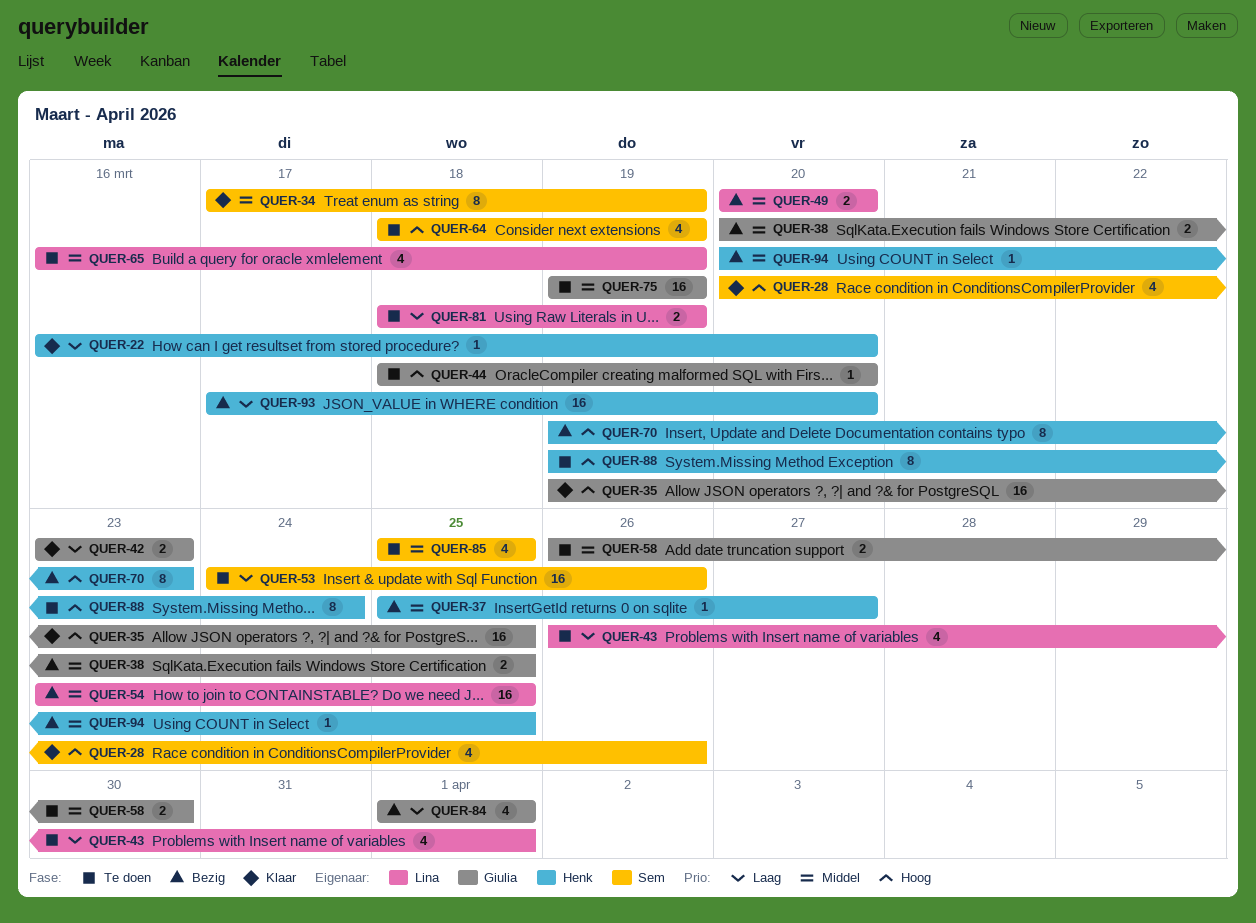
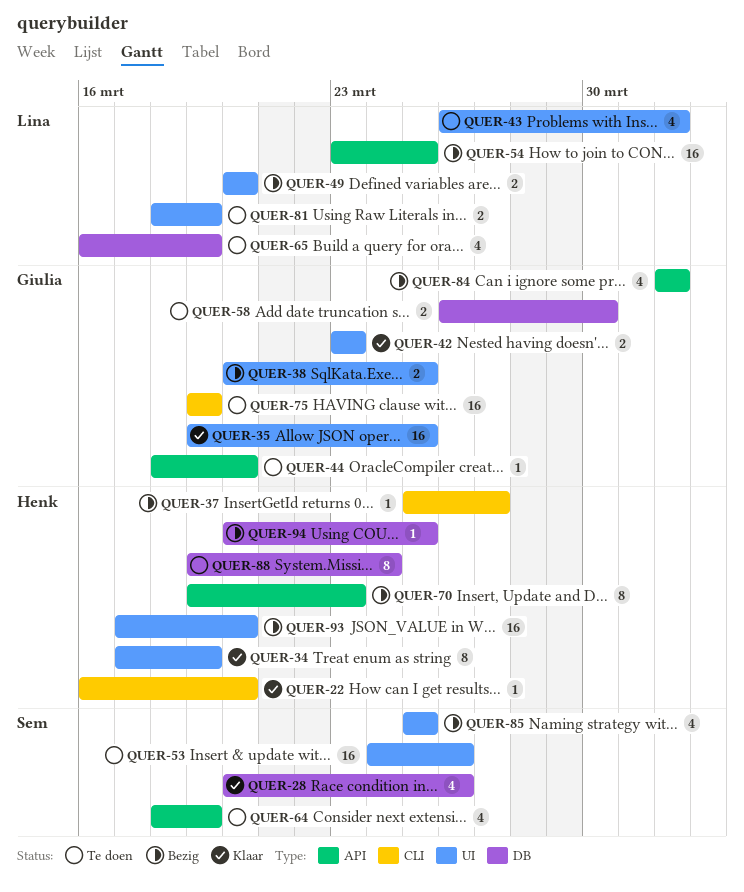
QUER-34, owner: Sem -> Henk
QUER-85, status: Te doen -> Bezig

